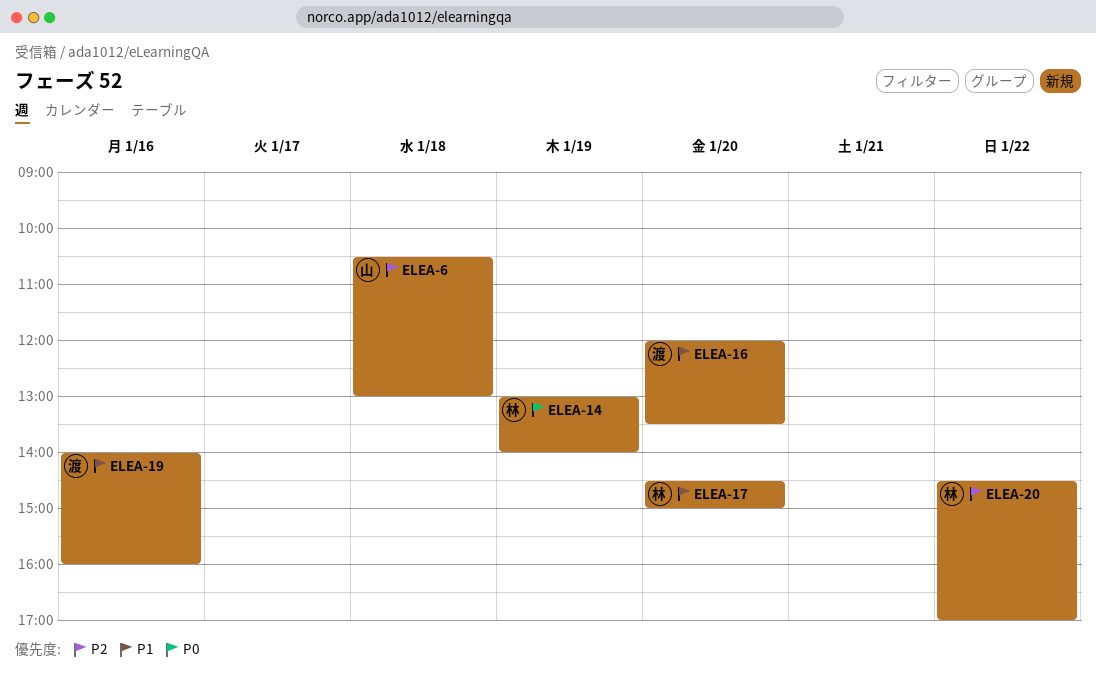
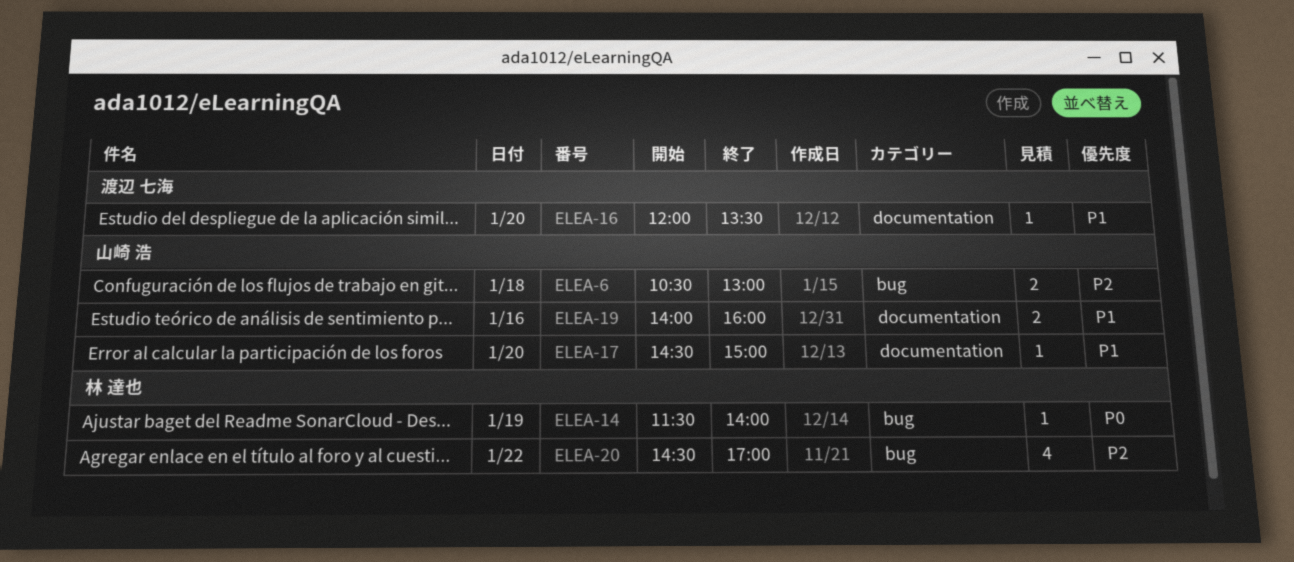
ELEA-14, begins: 13:00 -> 11:30
ELEA-17, owner: 林 達也 -> 山崎 浩
ELEA-19, owner: 渡辺 七海 -> 山崎 浩

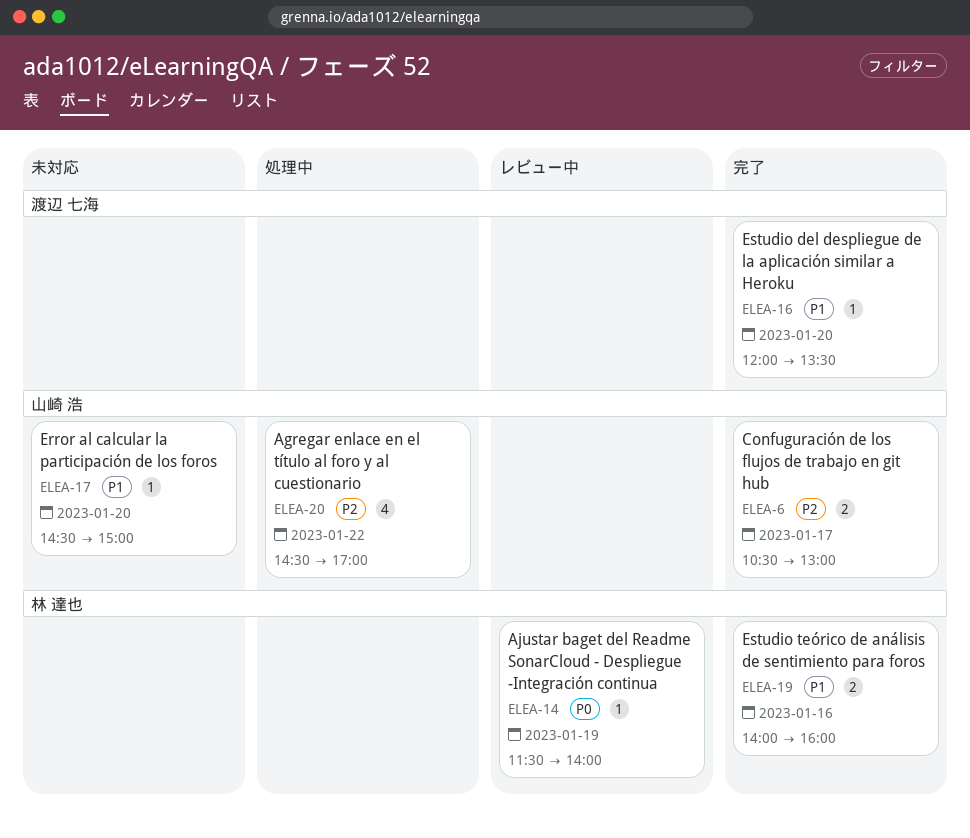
ELEA-6, day: Jan 18 -> Jan 17
ELEA-19, owner: 山崎 浩 -> 林 達也
ELEA-20, owner: 林 達也 -> 山崎 浩

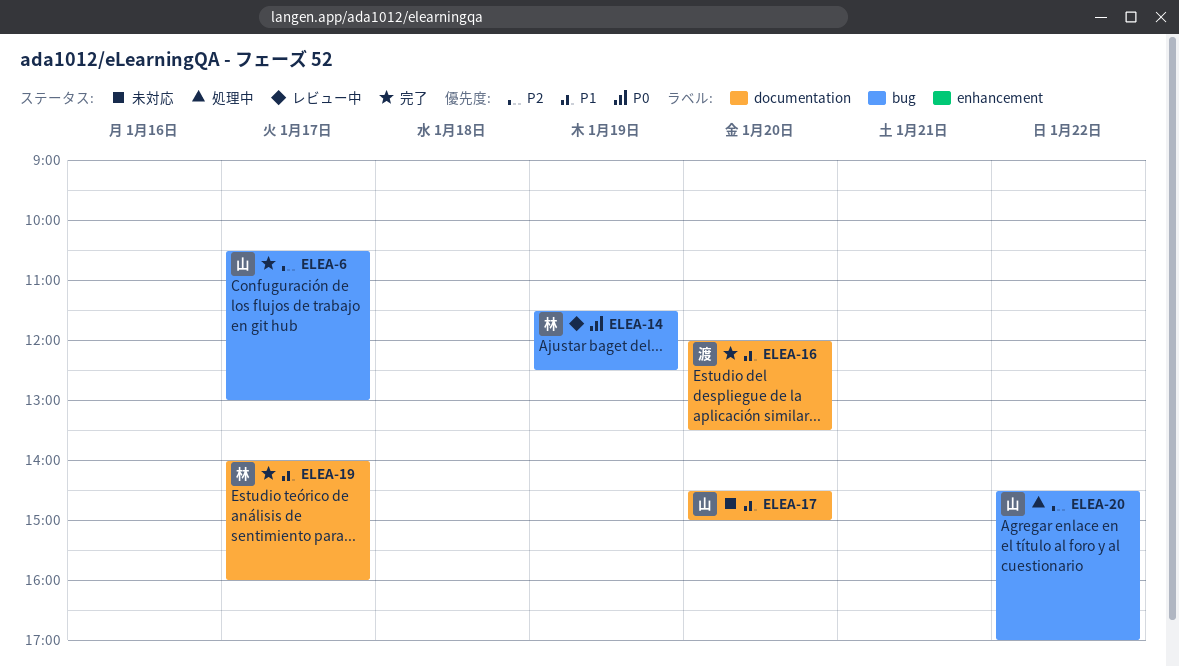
ELEA-14, ends: 14:00 -> 12:30
ELEA-19, day: Jan 16 -> Jan 17

